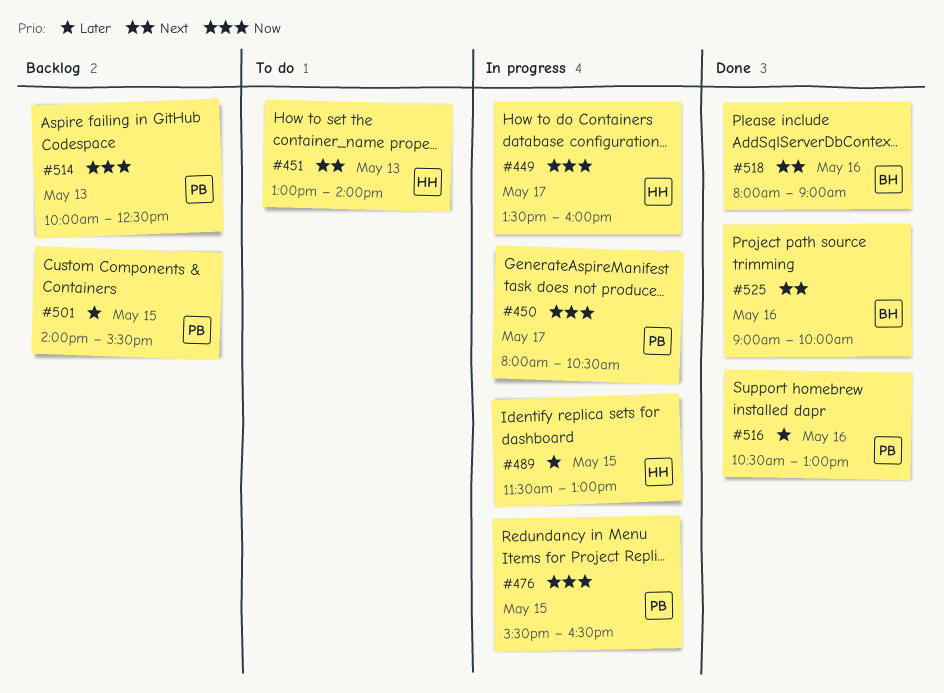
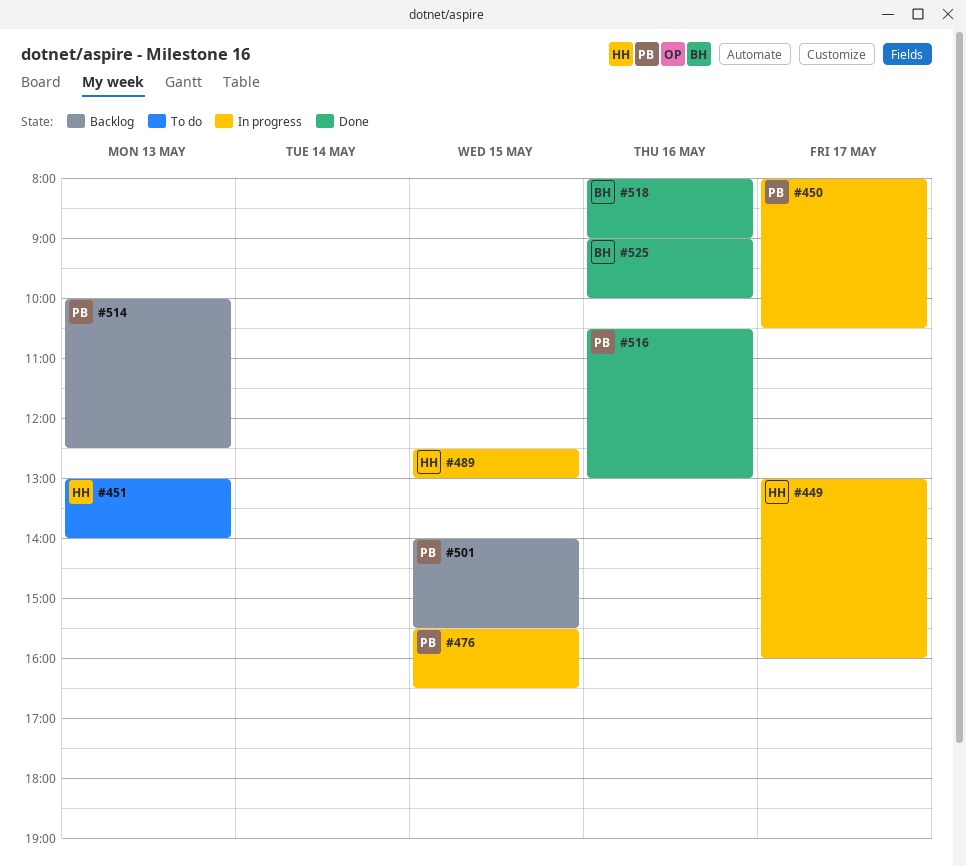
#449, begins: 13:30 -> 13:00
#489, begins: 11:30 -> 12:30

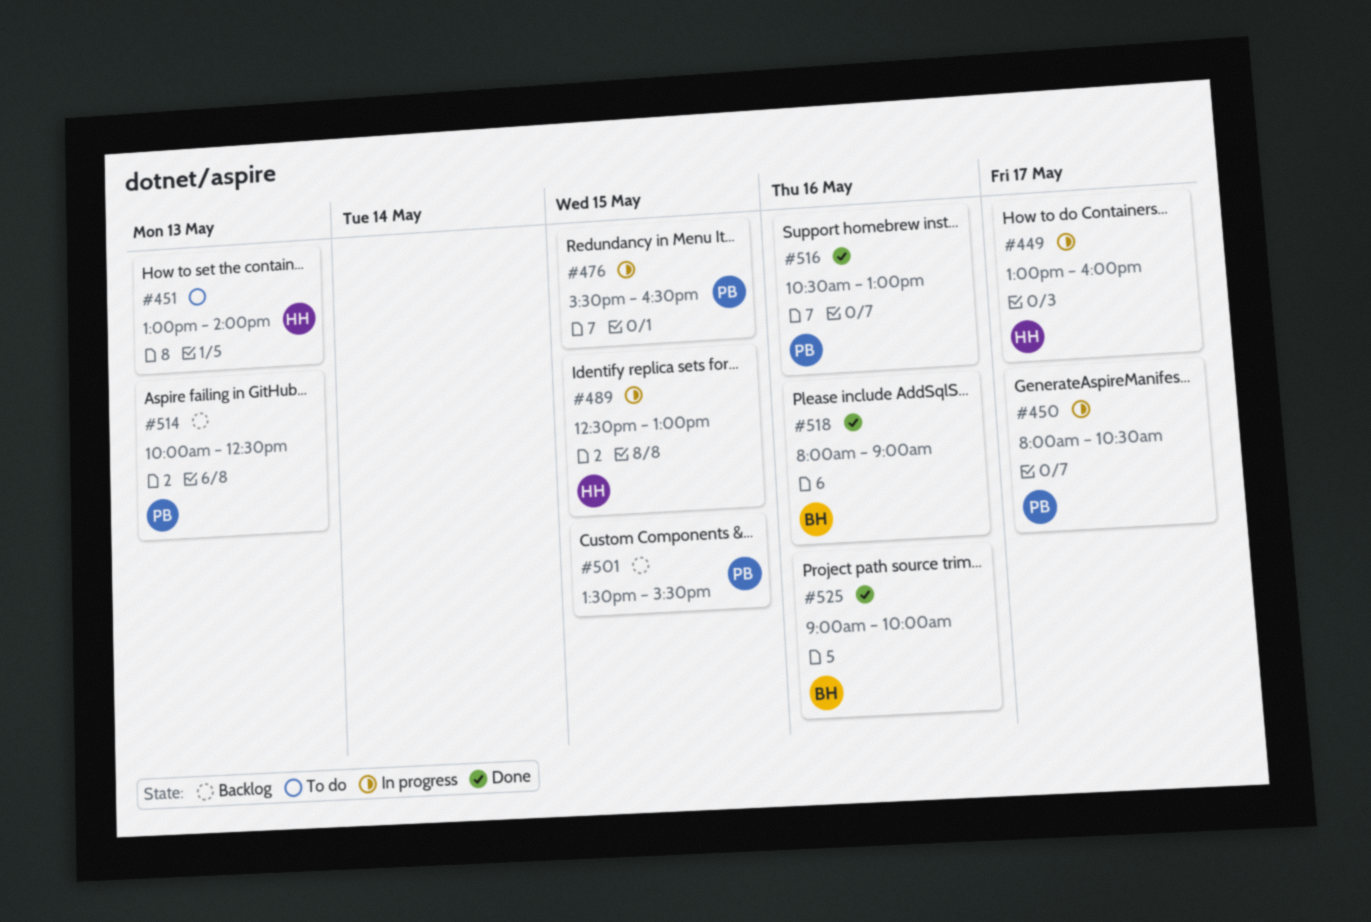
#501, begins: 14:00 -> 13:30

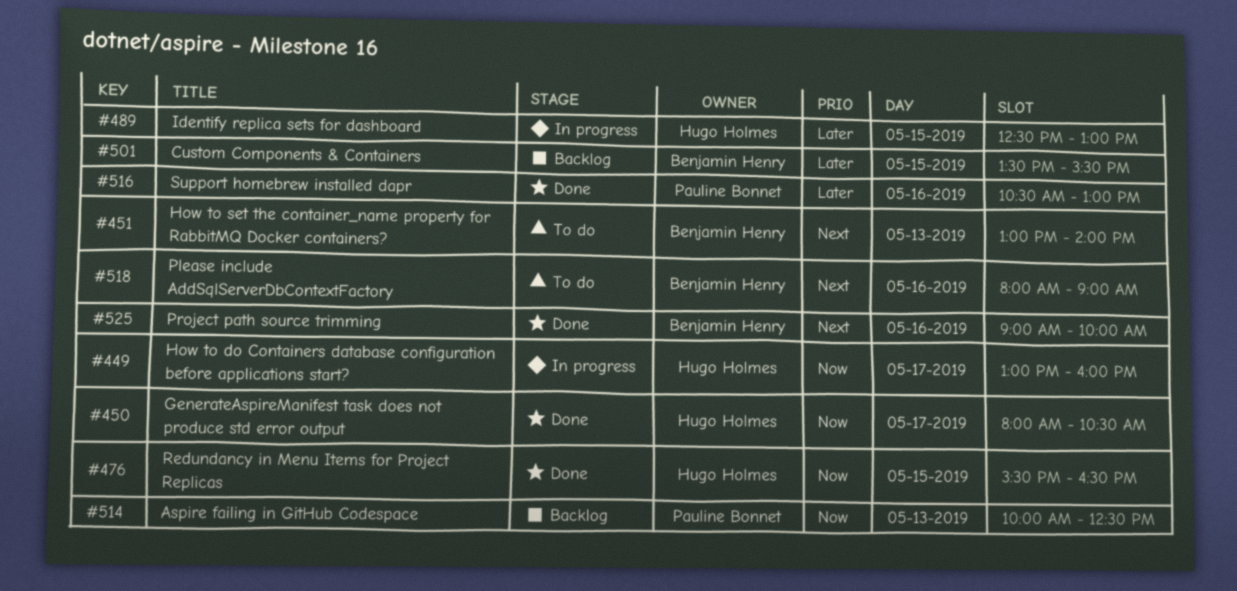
#450, status: In progress -> Done
#450, owner: Pauline Bonnet -> Hugo Holmes
#451, owner: Hugo Holmes -> Benjamin Henry
#476, status: In progress -> Done
#476, owner: Pauline Bonnet -> Hugo Holmes
#501, owner: Pauline Bonnet -> Benjamin Henry
#518, status: Done -> To do

